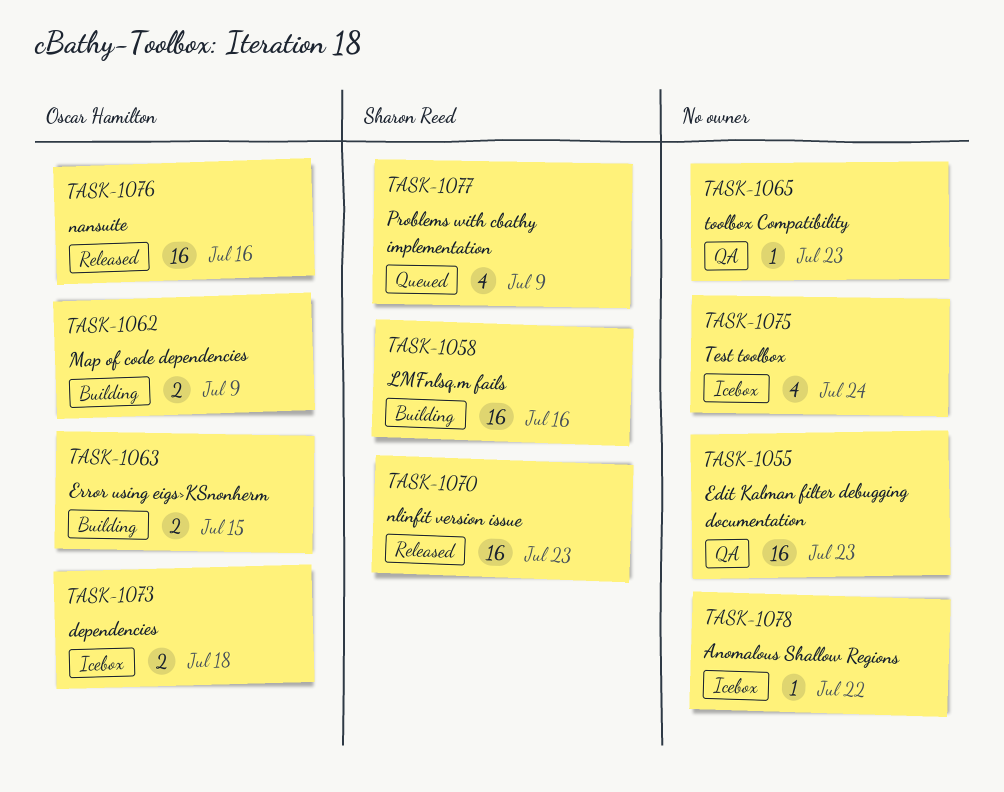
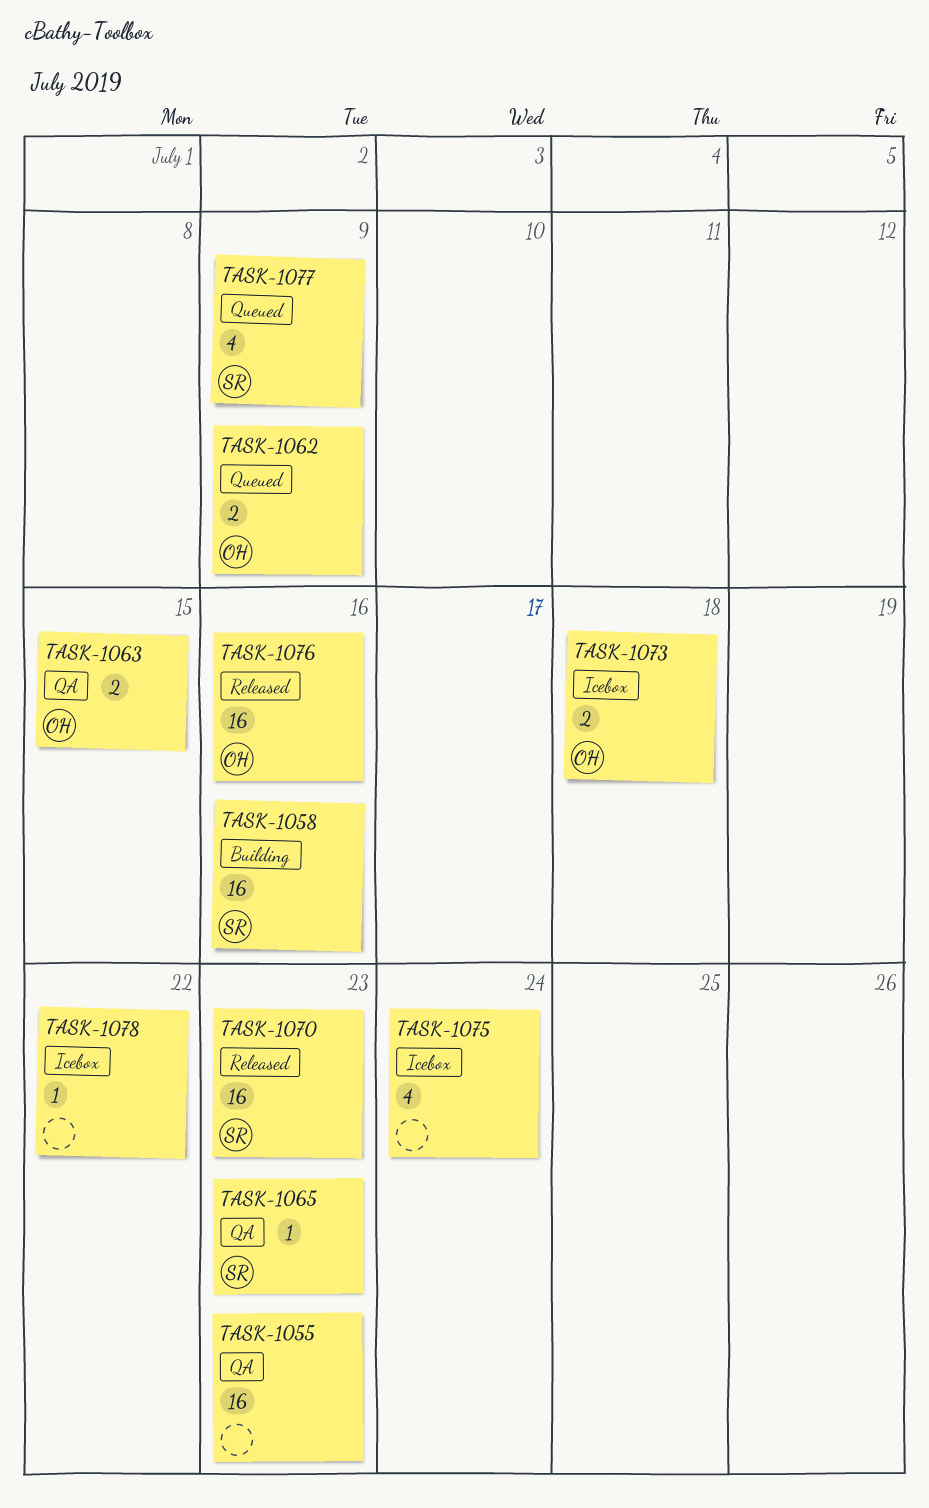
TASK-1062, status: Building -> Queued
TASK-1063, status: Building -> QA
TASK-1065, owner: none -> Sharon Reed

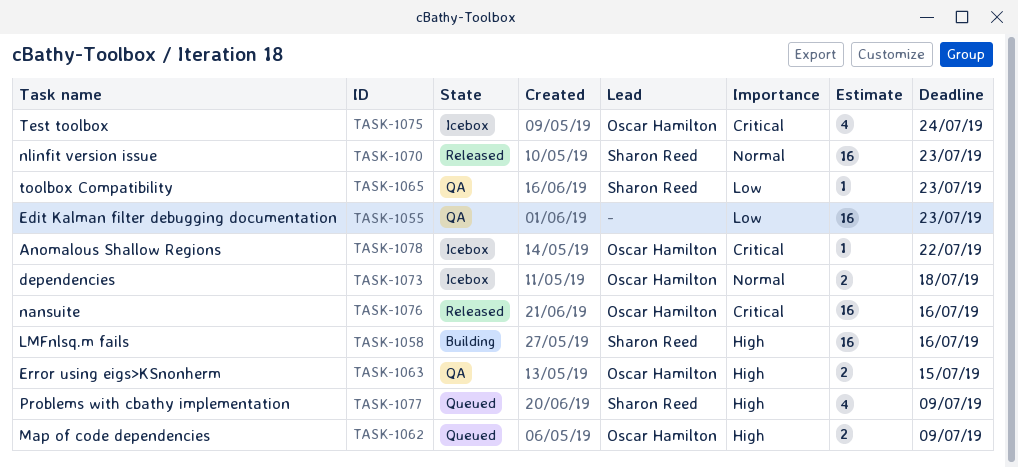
TASK-1075, owner: none -> Oscar Hamilton
TASK-1078, owner: none -> Oscar Hamilton

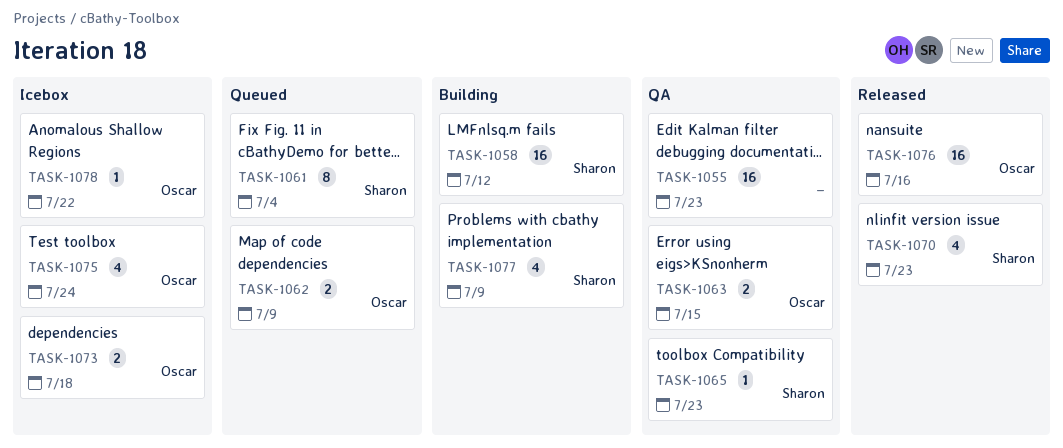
TASK-1058, due: Jul 16 -> Jul 12
TASK-1061: none -> present
TASK-1070, estimate: 16 -> 4
TASK-1077, status: Queued -> Building

